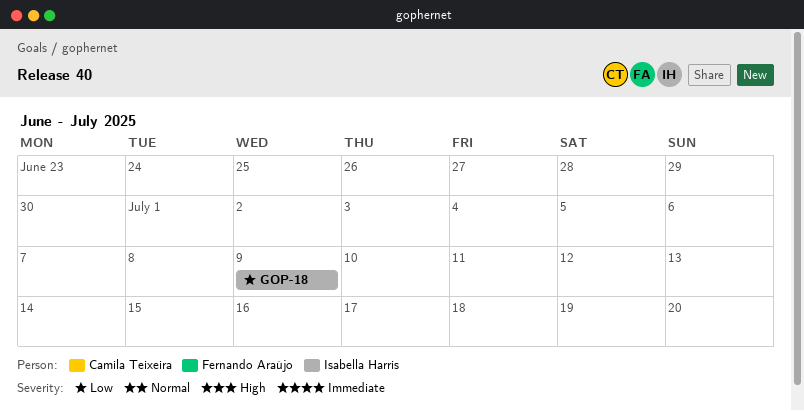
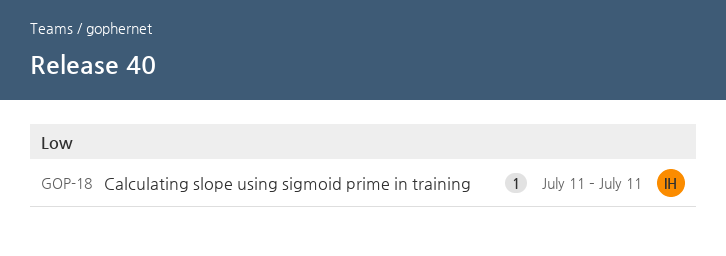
GOP-18, start: Jul 9 -> Jul 11
GOP-18, due: Jul 9 -> Jul 11

